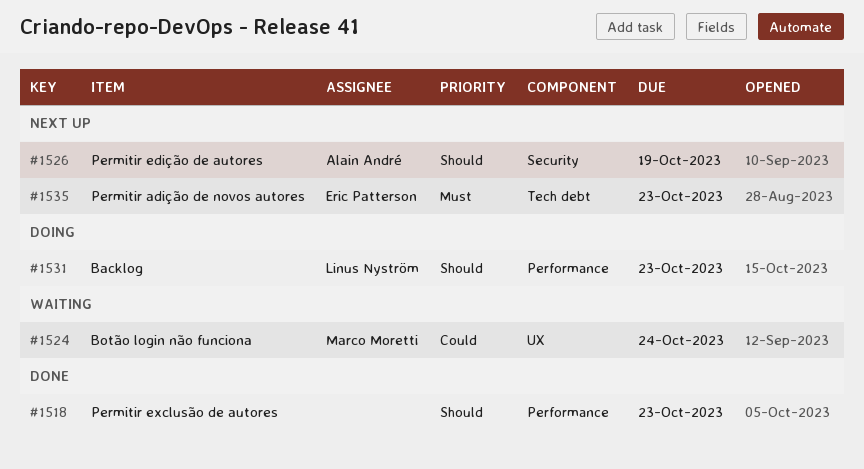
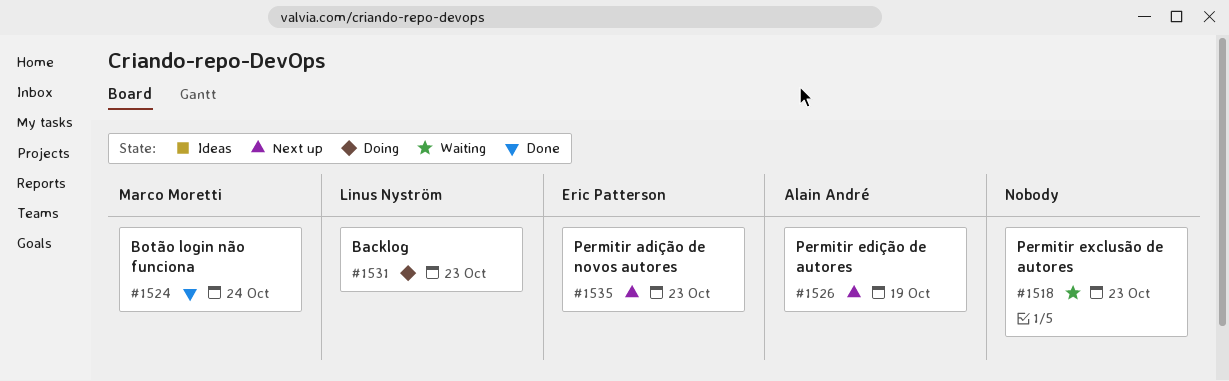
#1518, status: Done -> Waiting
#1524, status: Waiting -> Done

